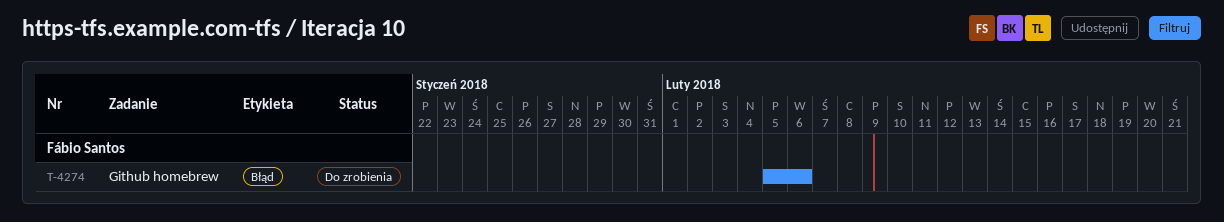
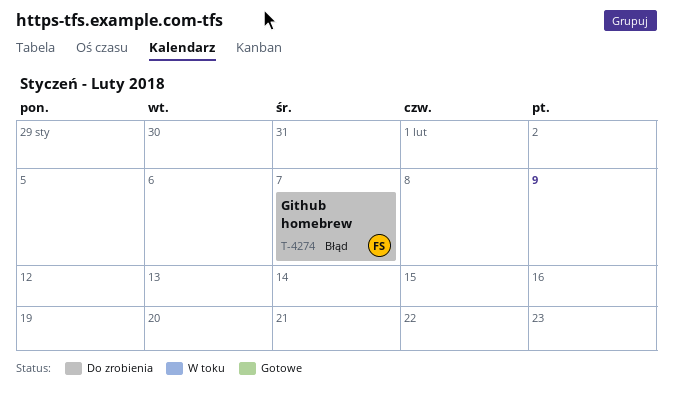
T-4274, due: Feb 6 -> Feb 7

